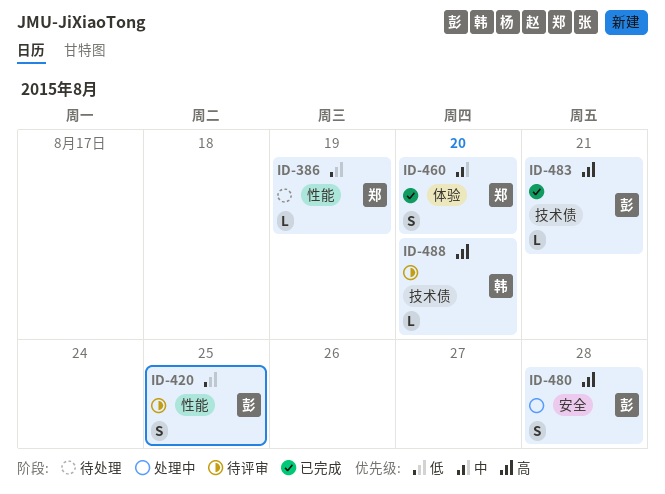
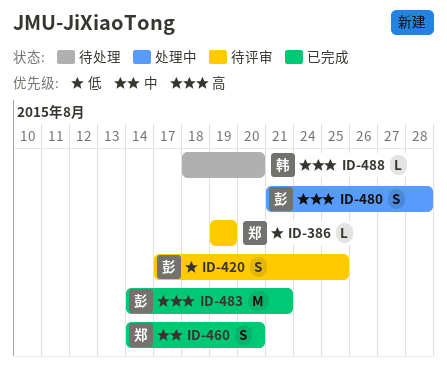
ID-386, status: 待处理 -> 待评审
ID-483, estimate: L -> M
ID-488, status: 待评审 -> 待处理

